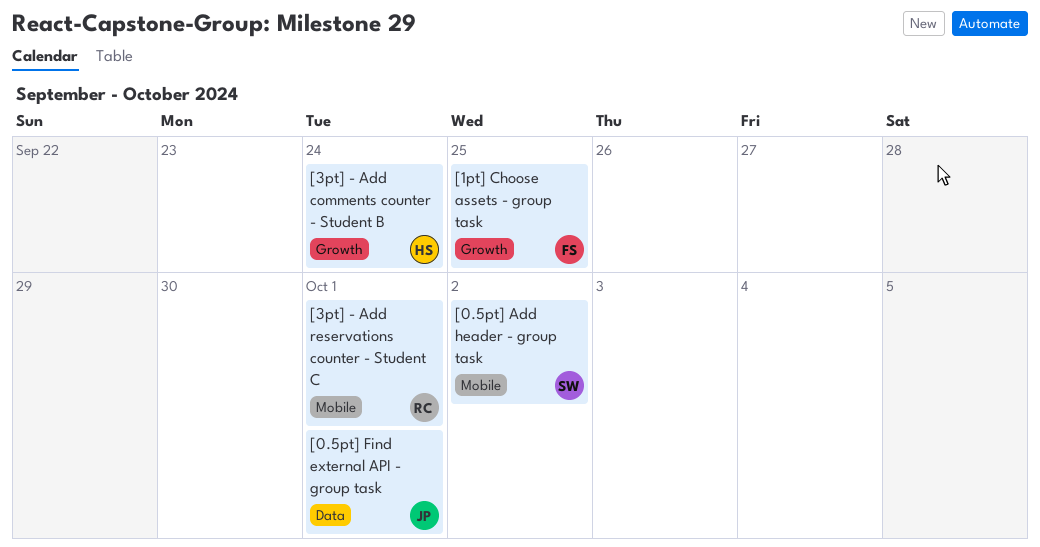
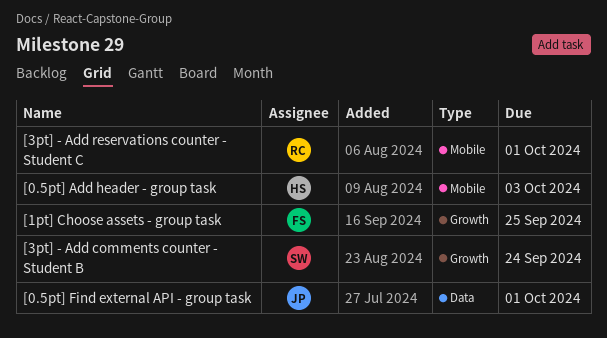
[0.5pt] Add header - group task, owner: SW -> HS
[0.5pt] Add header - group task, due: Oct 2 -> Oct 3
[3pt] - Add comments counter - Student B, owner: HS -> SW

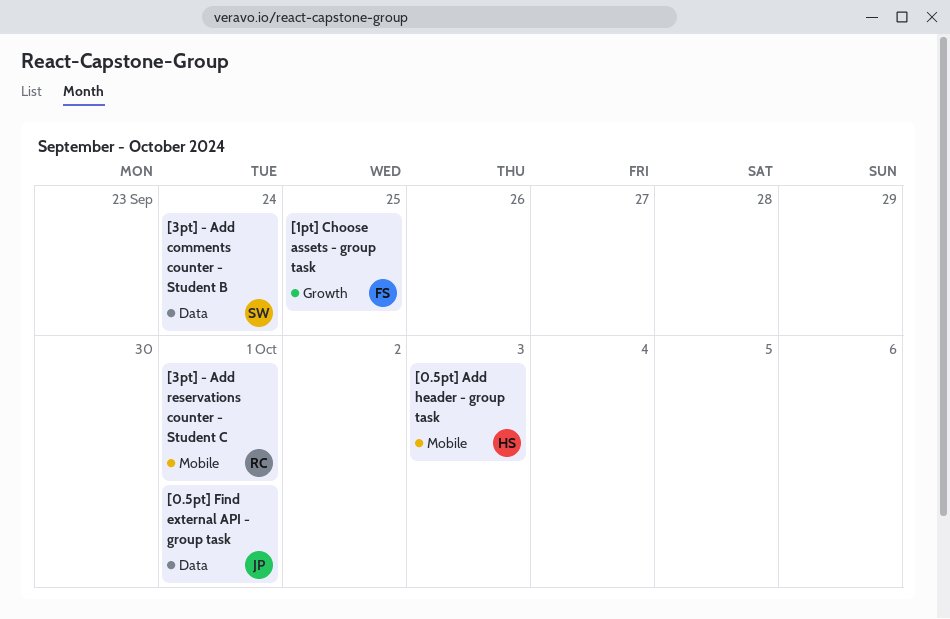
[3pt] - Add comments counter - Student B, label: Growth -> Data

